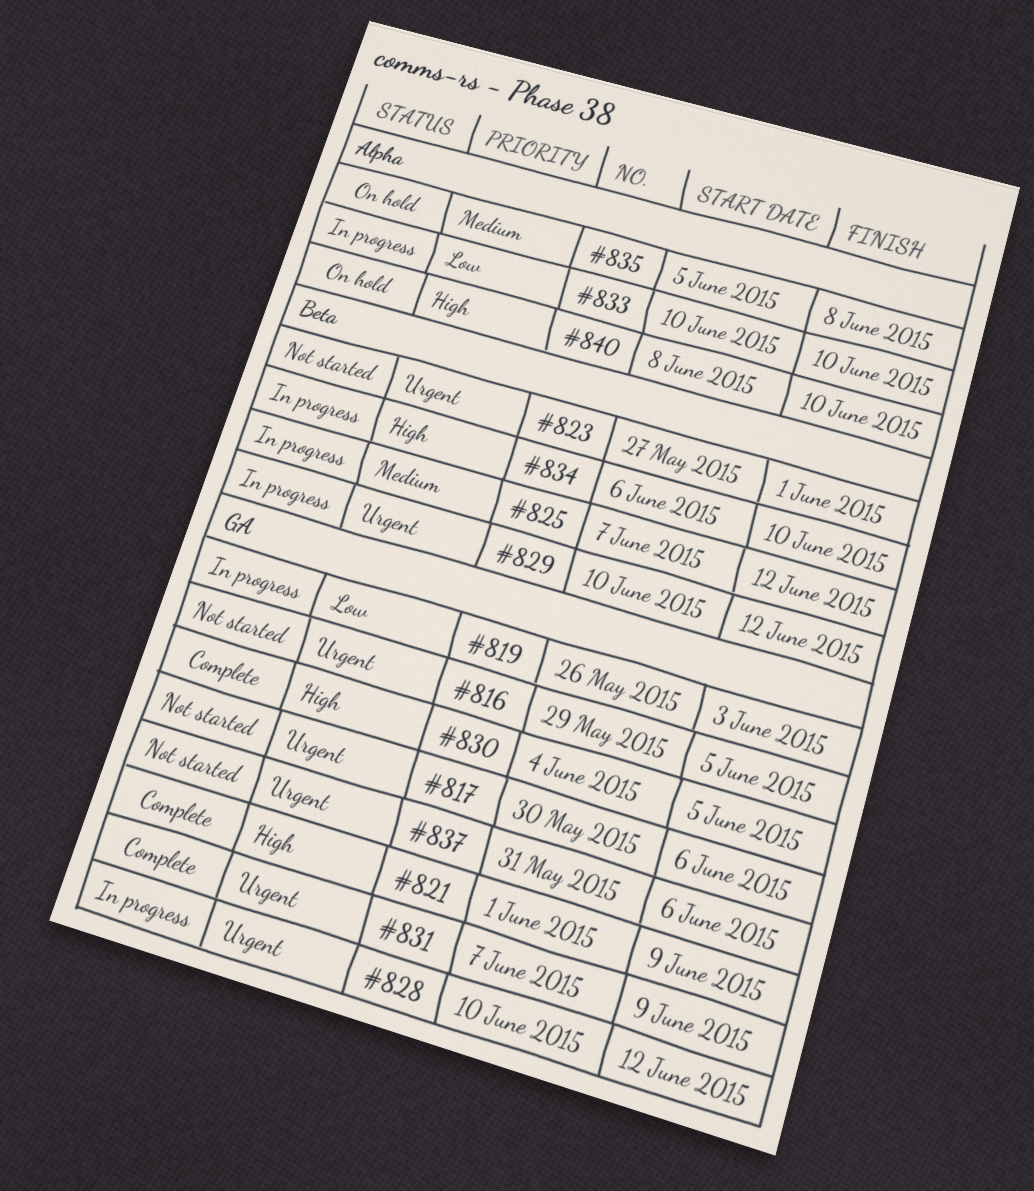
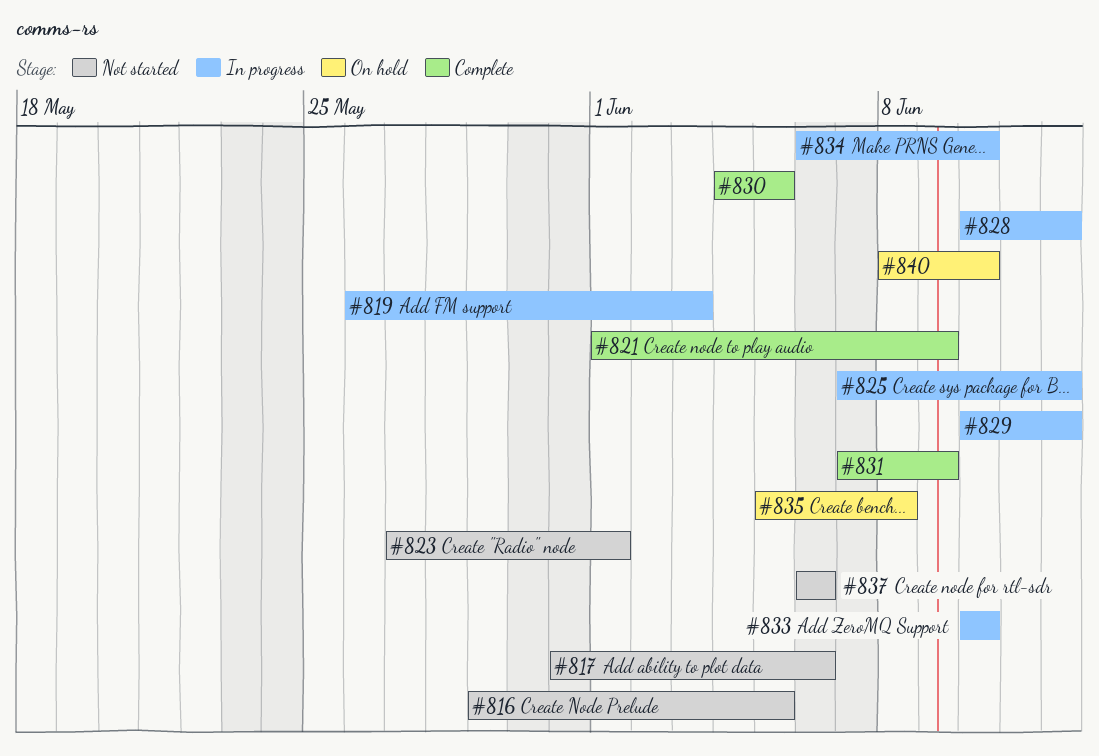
#817, start: May 30 -> May 31
#837, start: May 31 -> Jun 6

